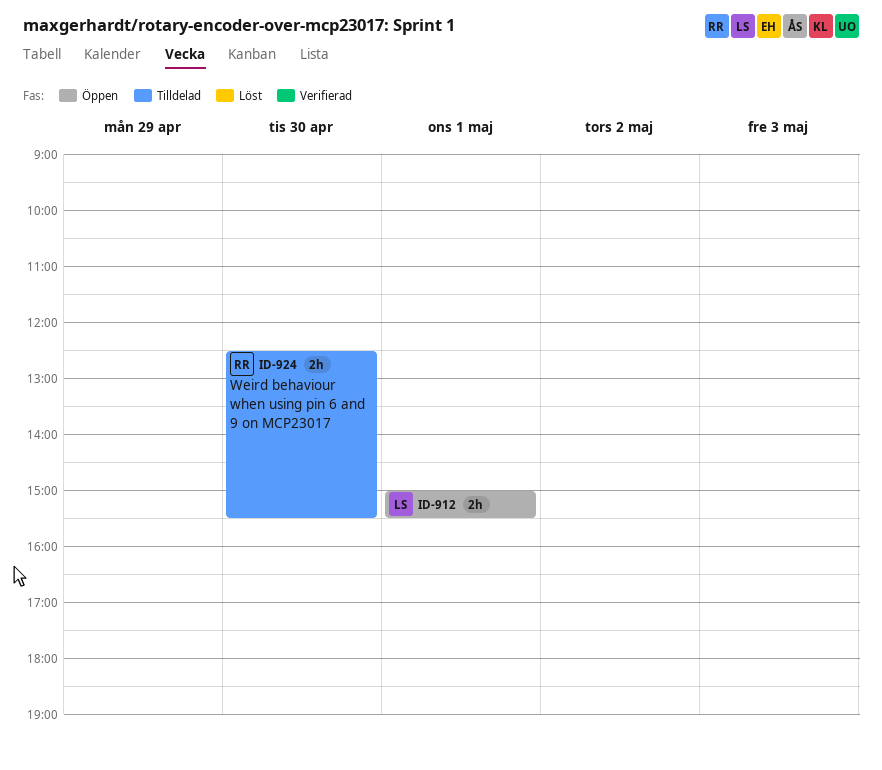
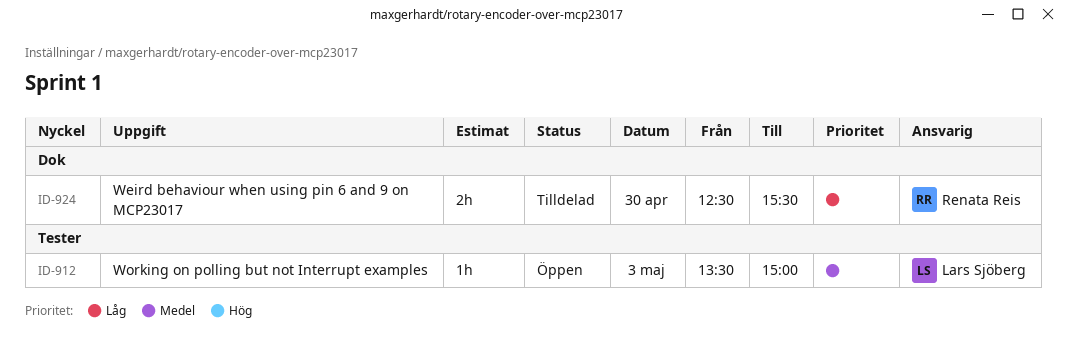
ID-912, estimate: 2h -> 1h
ID-912, day: May 1 -> May 3
ID-912, begins: 15:00 -> 13:30
ID-912, ends: 15:30 -> 15:00

